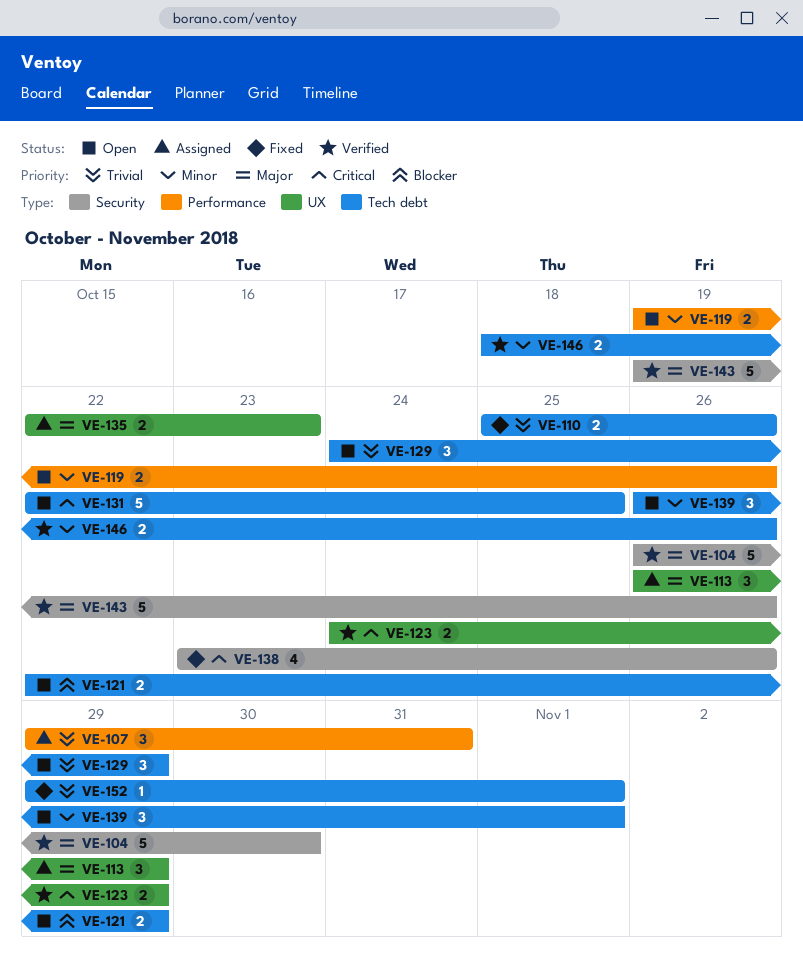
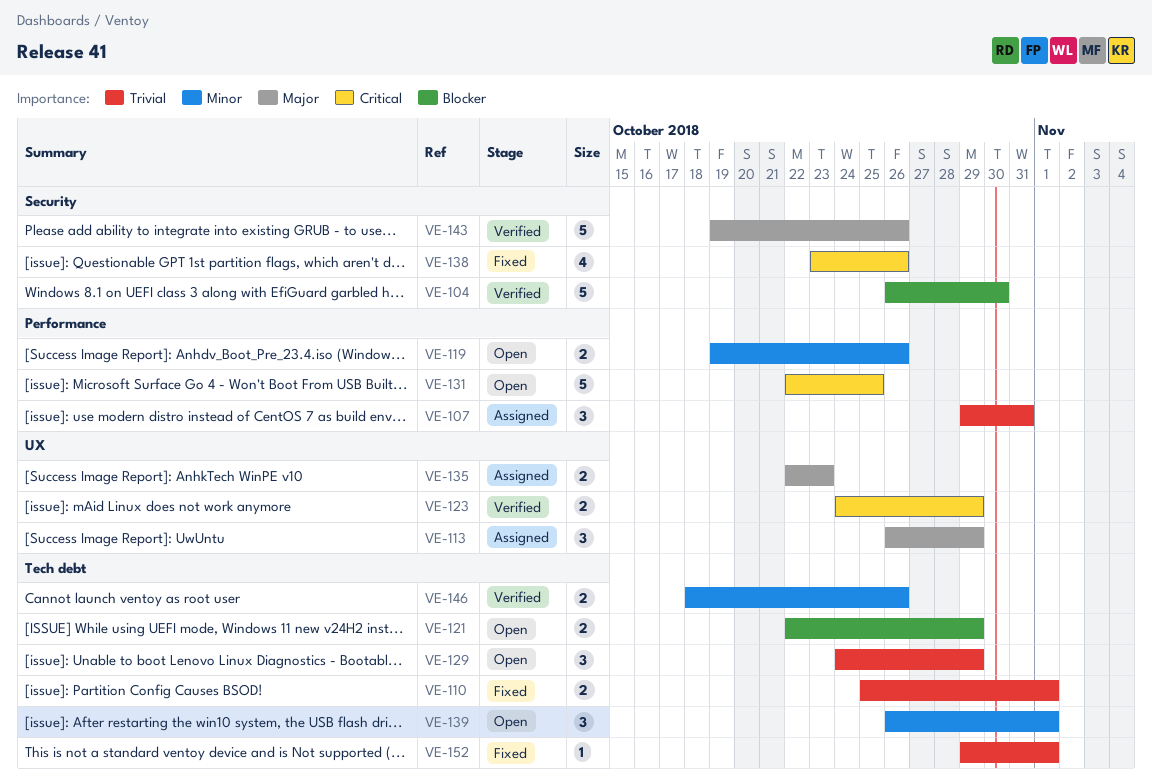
VE-104, priority: Major -> Blocker
VE-110, due: Oct 26 -> Nov 1
VE-131, label: Tech debt -> Performance

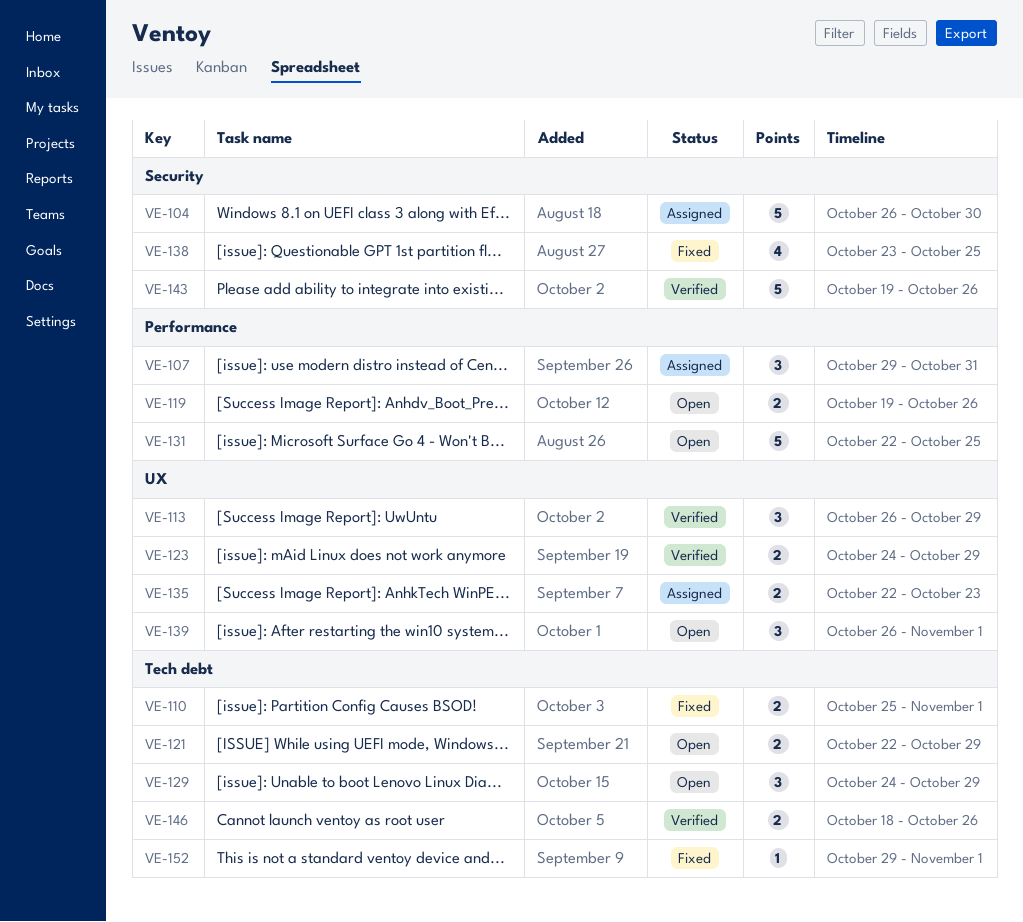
VE-104, status: Verified -> Assigned
VE-113, status: Assigned -> Verified
VE-138, due: Oct 26 -> Oct 25
VE-139, label: Tech debt -> UX

